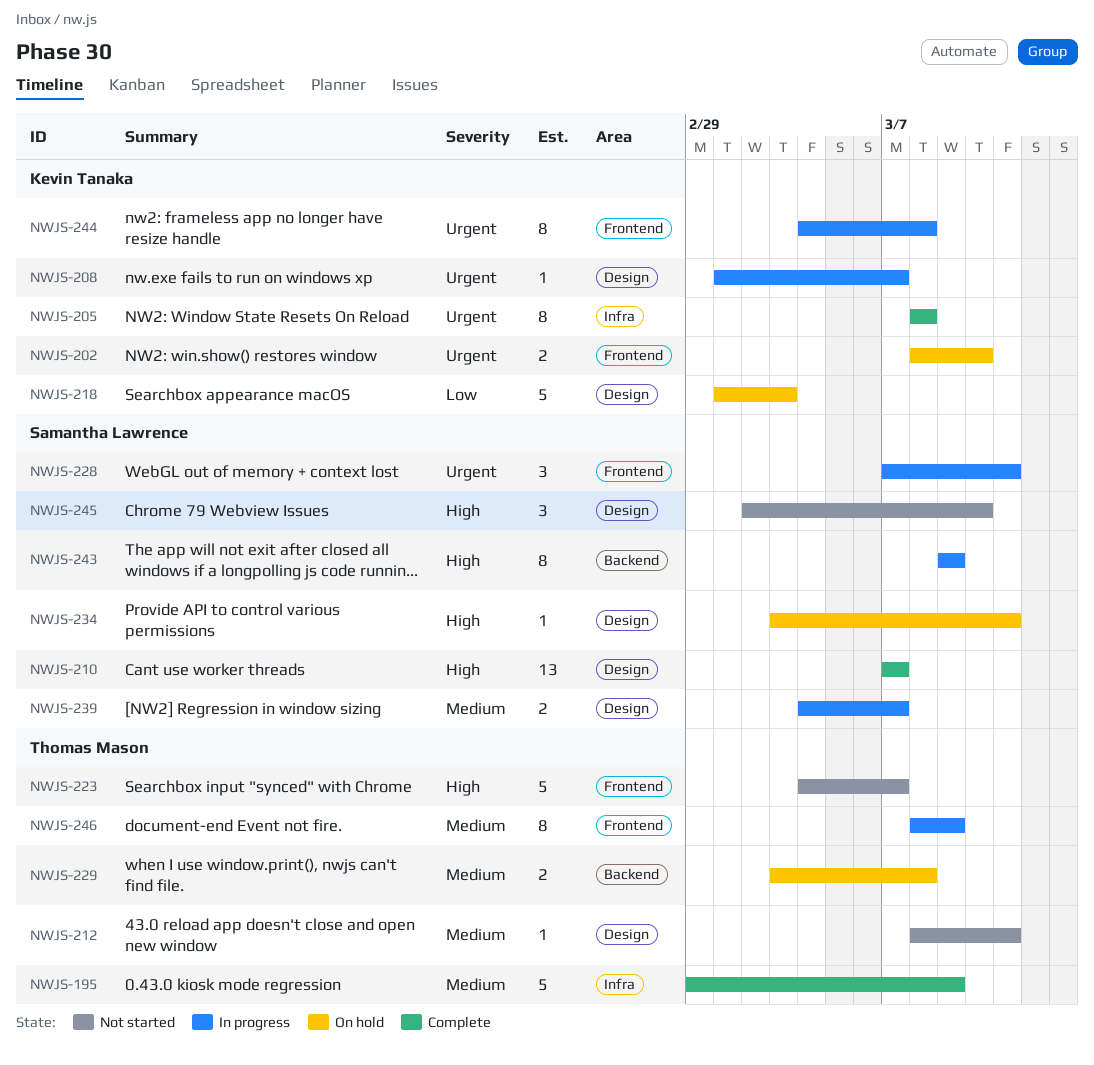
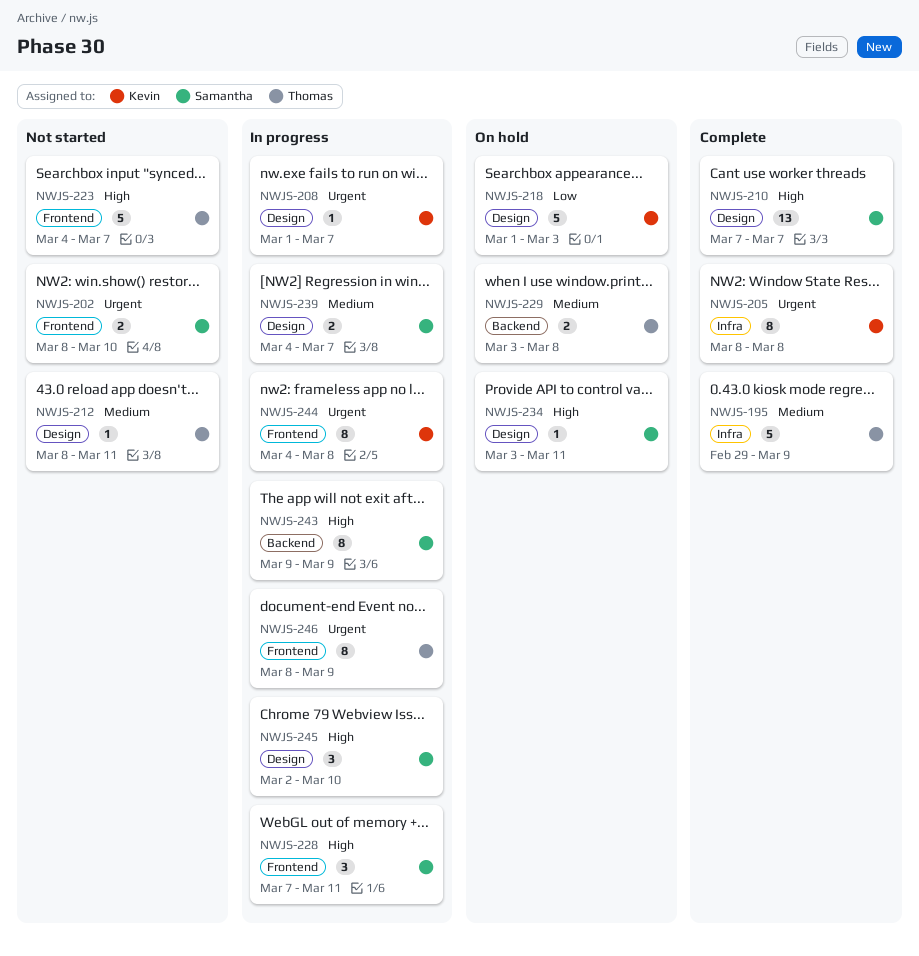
NWJS-202, status: On hold -> Not started
NWJS-202, owner: Kevin Tanaka -> Samantha Lawrence
NWJS-228, priority: Urgent -> High
NWJS-245, status: Not started -> In progress
NWJS-246, priority: Medium -> Urgent

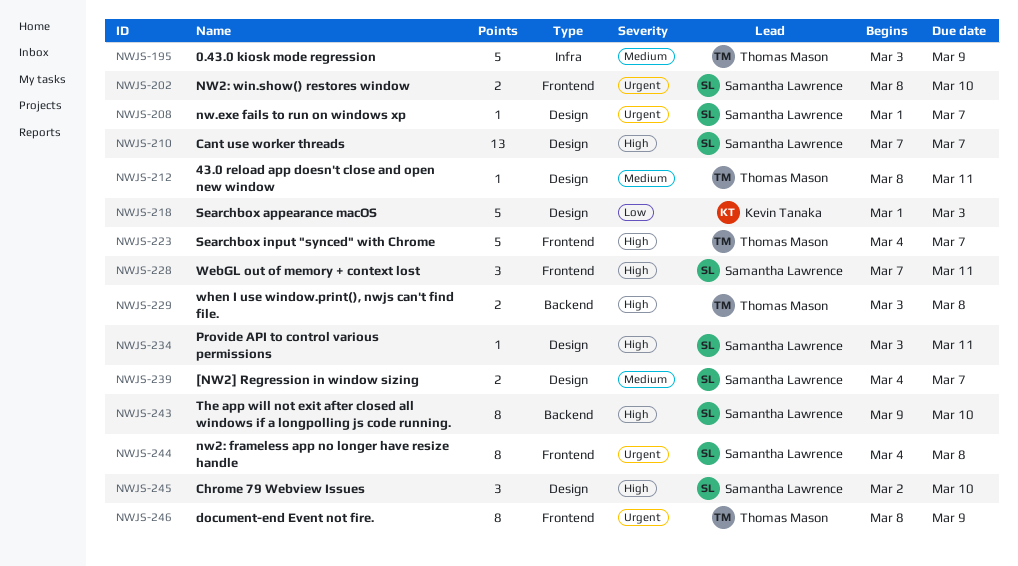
NWJS-195, start: Feb 29 -> Mar 3
NWJS-205: present -> none
NWJS-208, owner: Kevin Tanaka -> Samantha Lawrence
NWJS-229, priority: Medium -> High
NWJS-243, due: Mar 9 -> Mar 10
NWJS-244, owner: Kevin Tanaka -> Samantha Lawrence

